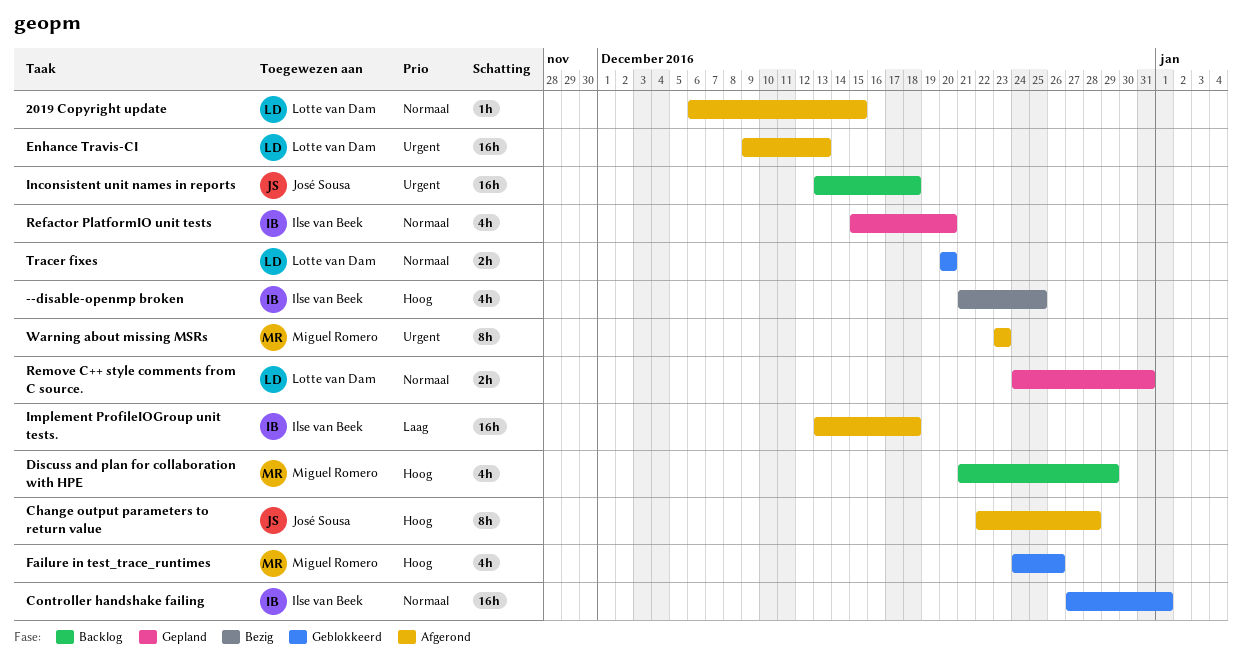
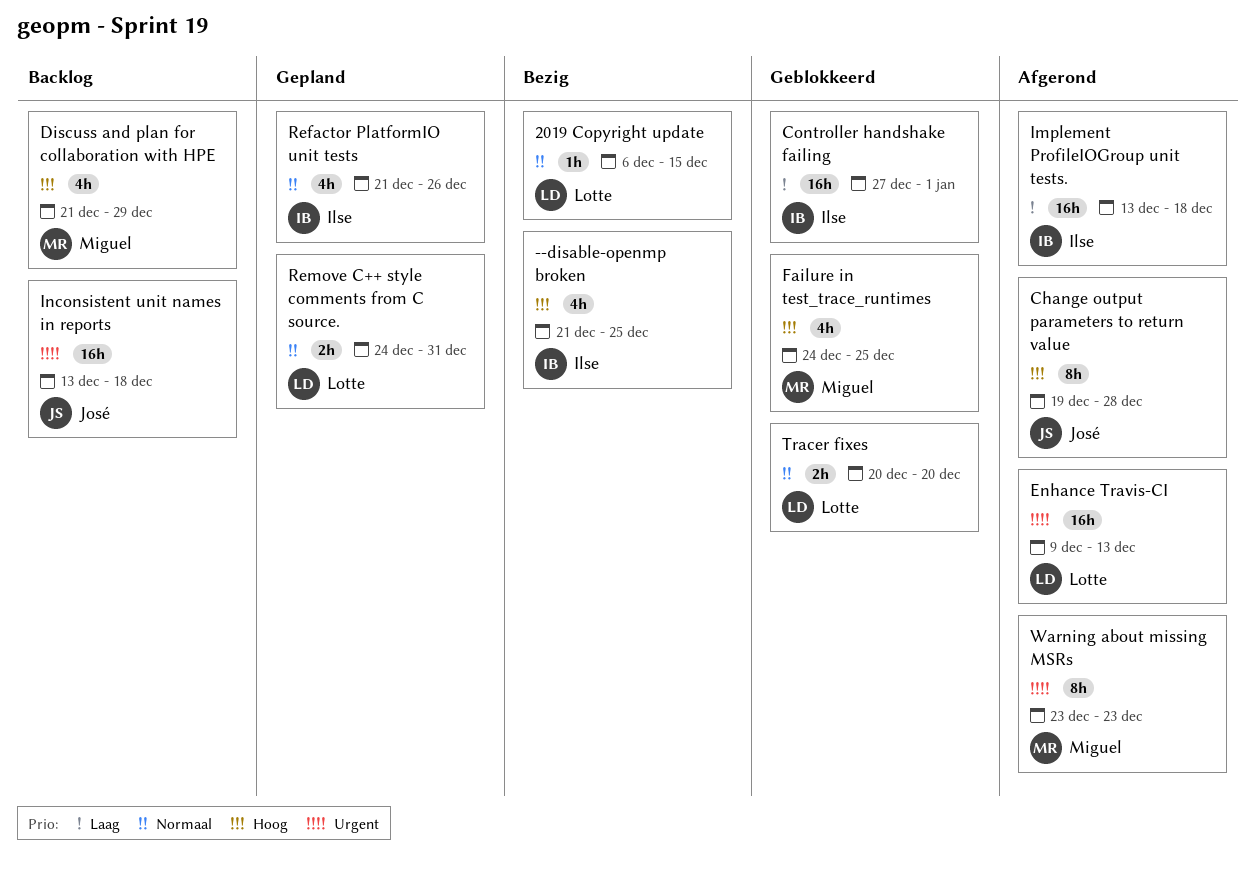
2019 Copyright update, status: Afgerond -> Bezig
Change output parameters to return value, start: Dec 22 -> Dec 19
Controller handshake failing, priority: Normaal -> Laag
Failure in test_trace_runtimes, due: Dec 26 -> Dec 25
Refactor PlatformIO unit tests, start: Dec 15 -> Dec 21
Refactor PlatformIO unit tests, due: Dec 20 -> Dec 26

